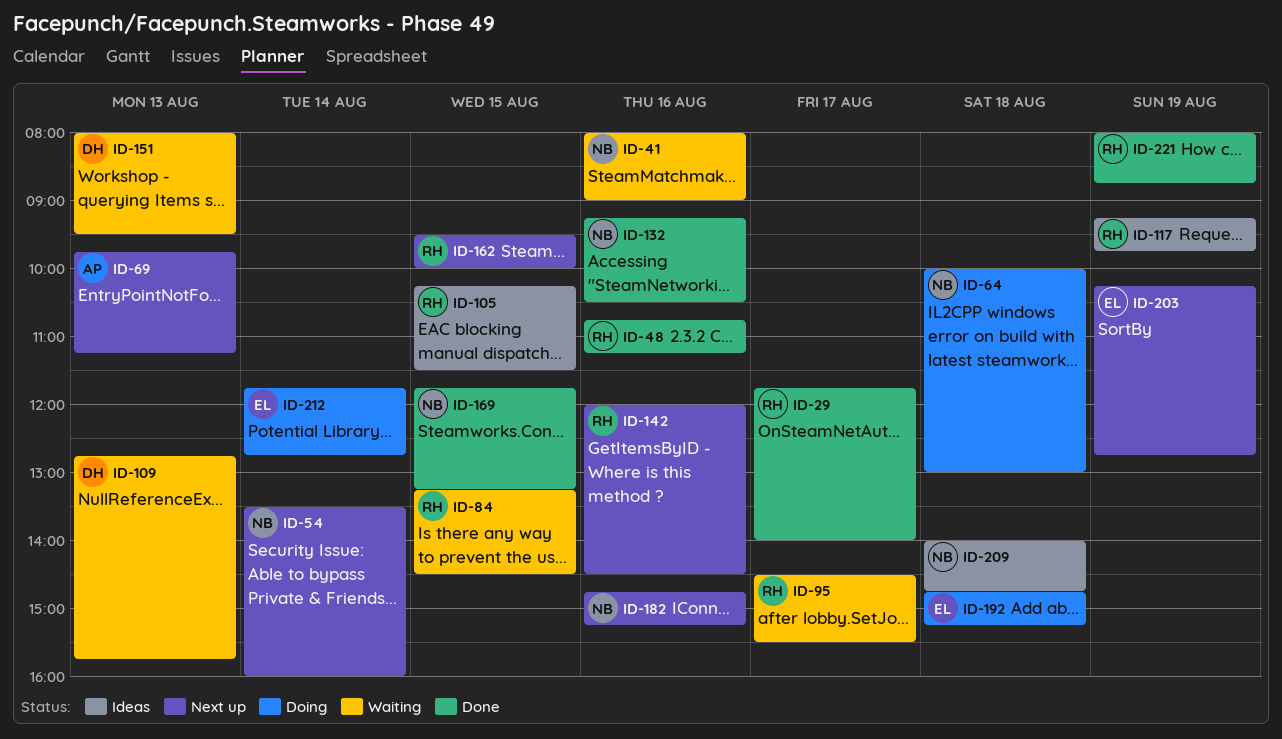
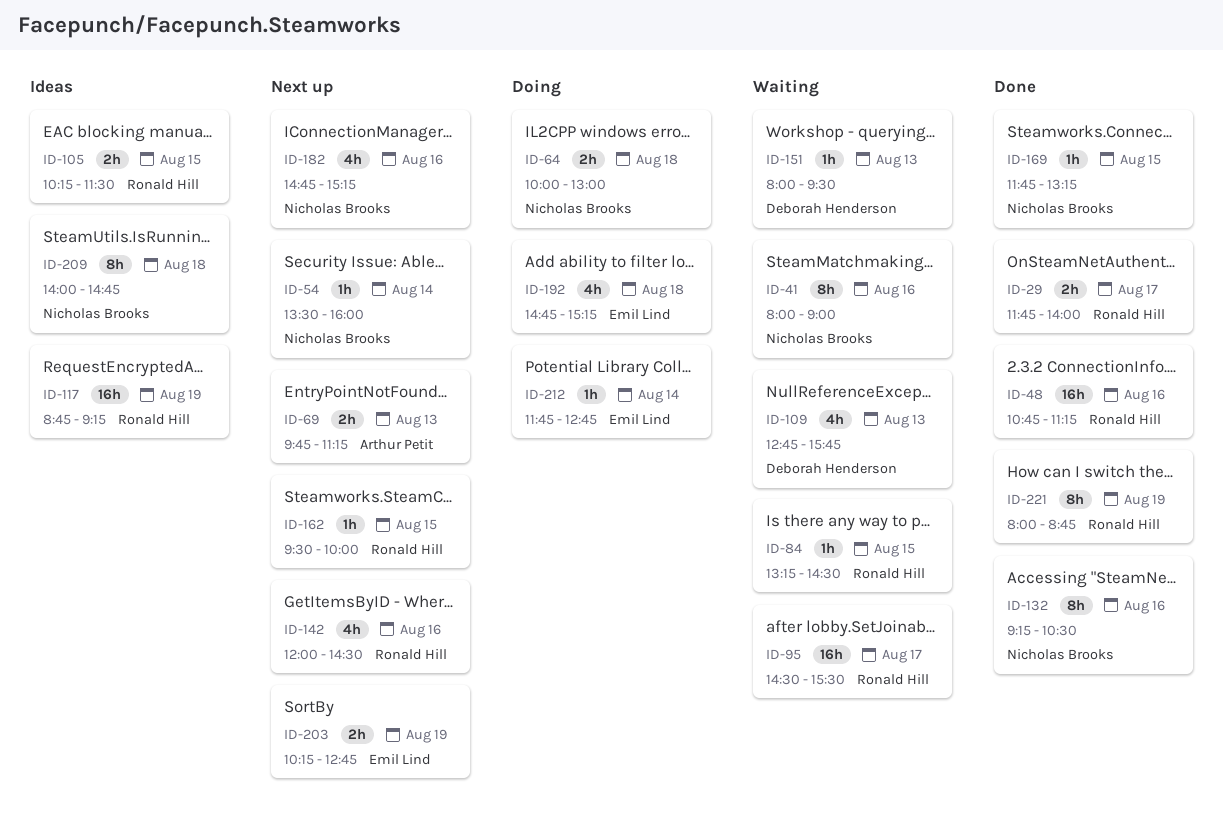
ID-117, begins: 09:15 -> 08:45
ID-117, ends: 09:45 -> 09:15

